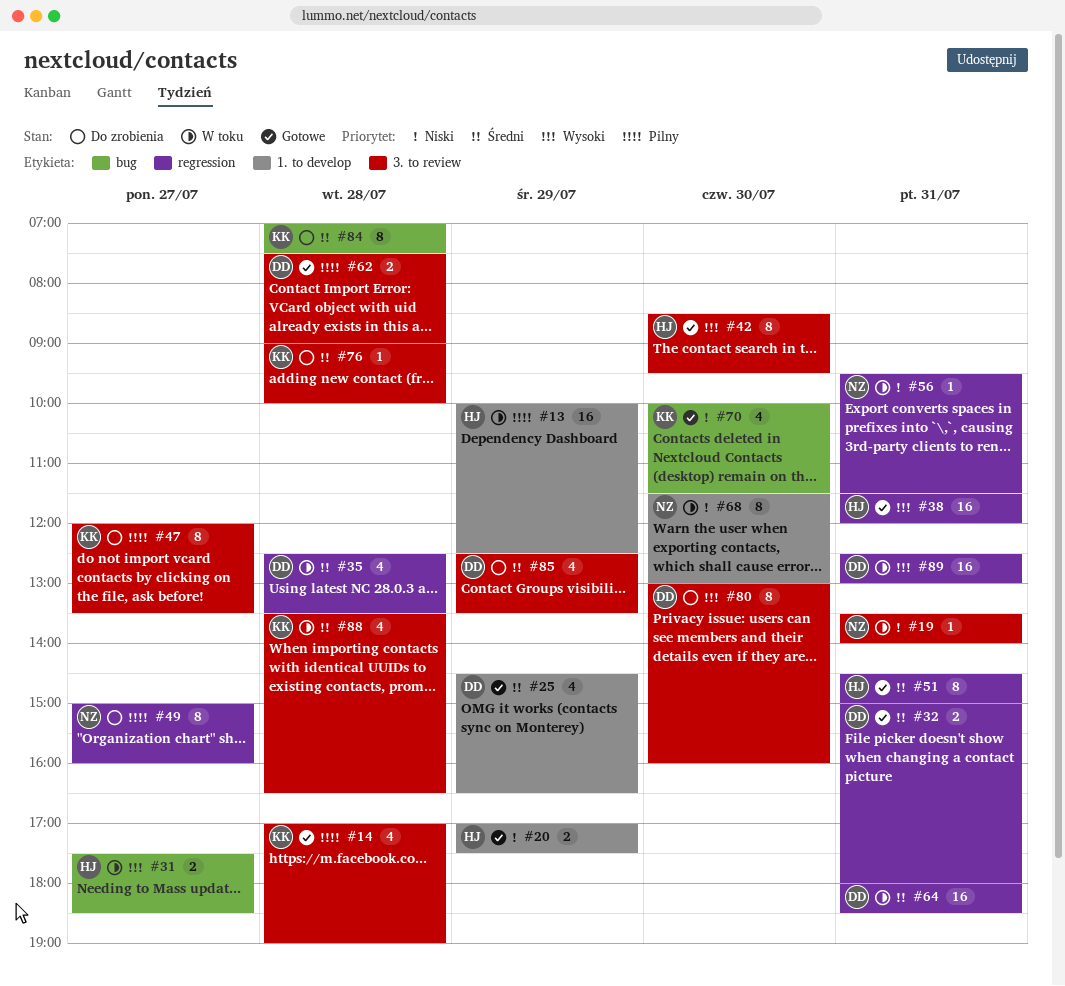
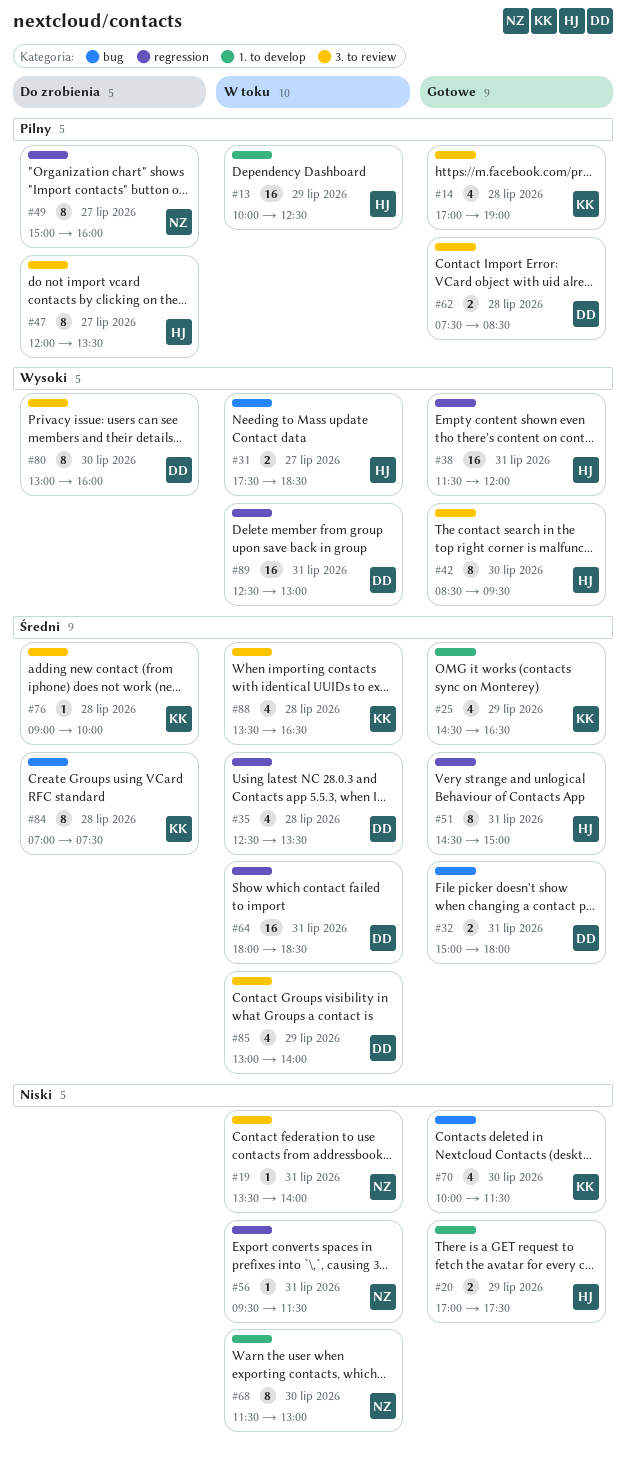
#25, owner: DD -> KK
#32, label: regression -> bug
#47, owner: KK -> HJ
#62, ends: 09:00 -> 08:30
#85, status: Do zrobienia -> W toku
#85, begins: 12:30 -> 13:00
#85, ends: 13:30 -> 14:00

